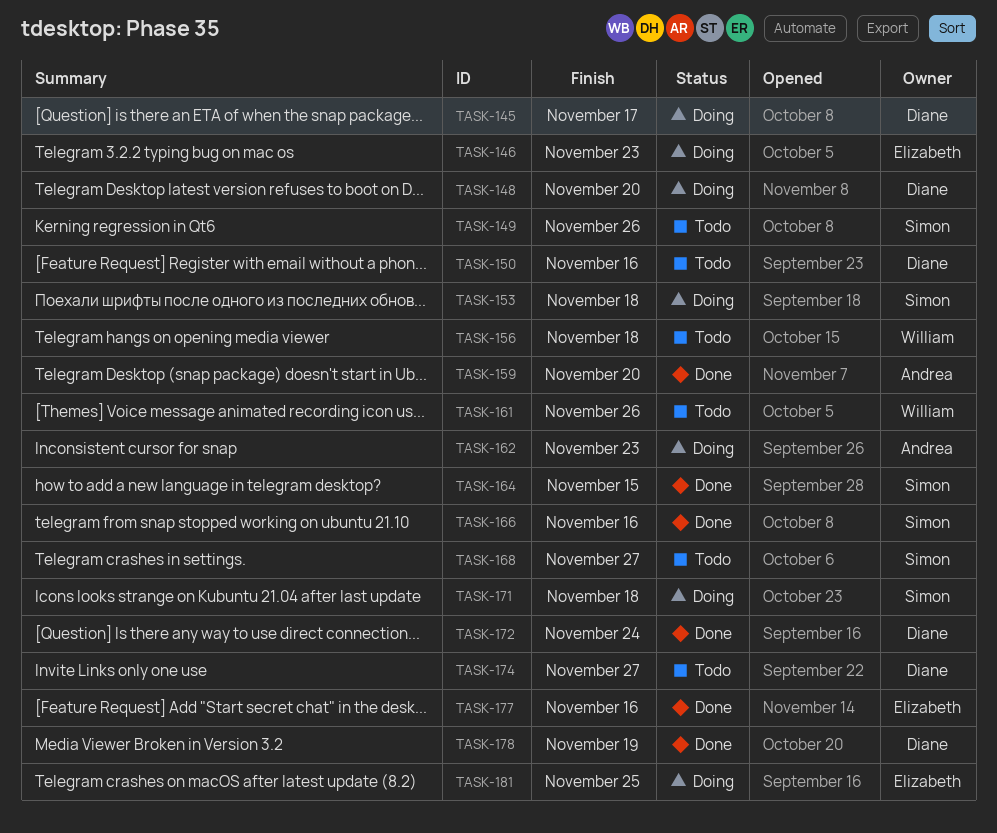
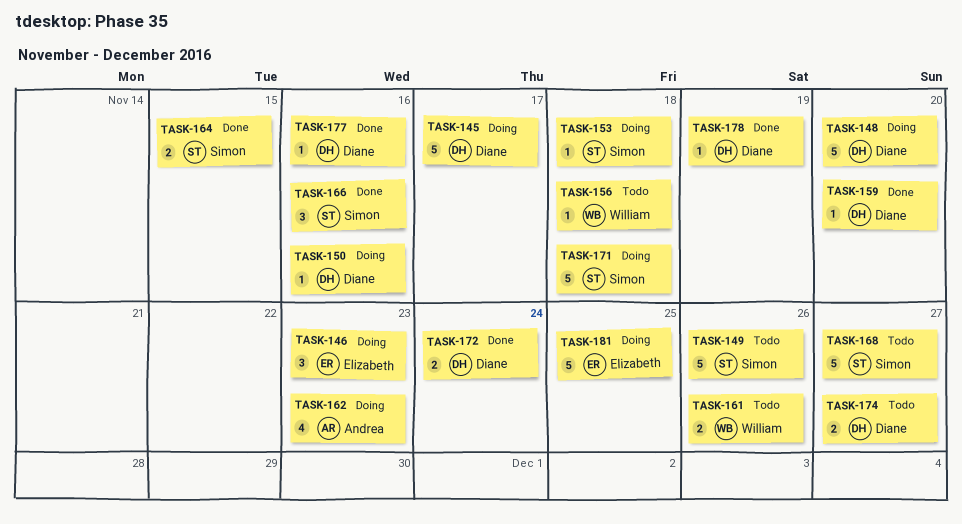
TASK-150, status: Todo -> Doing
TASK-159, owner: Andrea -> Diane
TASK-177, owner: Elizabeth -> Diane

